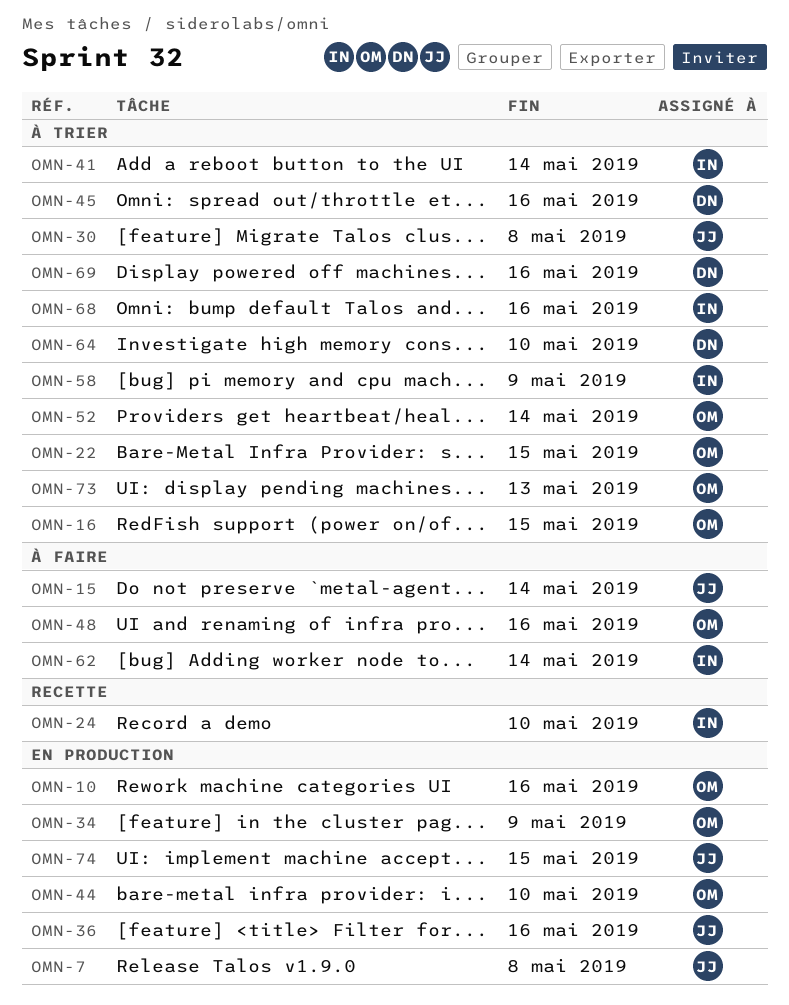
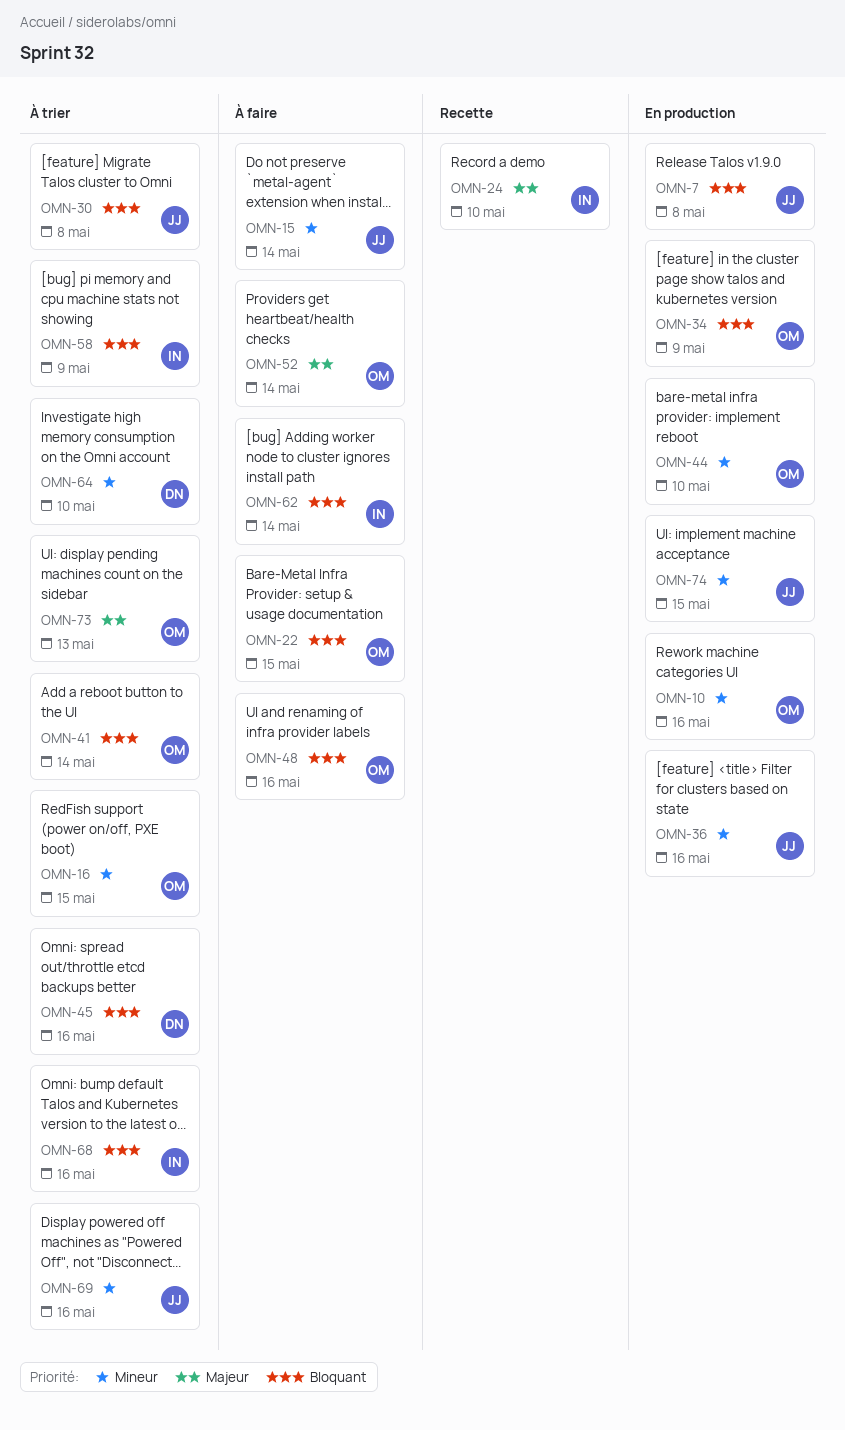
OMN-22, status: À trier -> À faire
OMN-41, owner: IN -> OM
OMN-52, status: À trier -> À faire
OMN-69, owner: DN -> JJ

